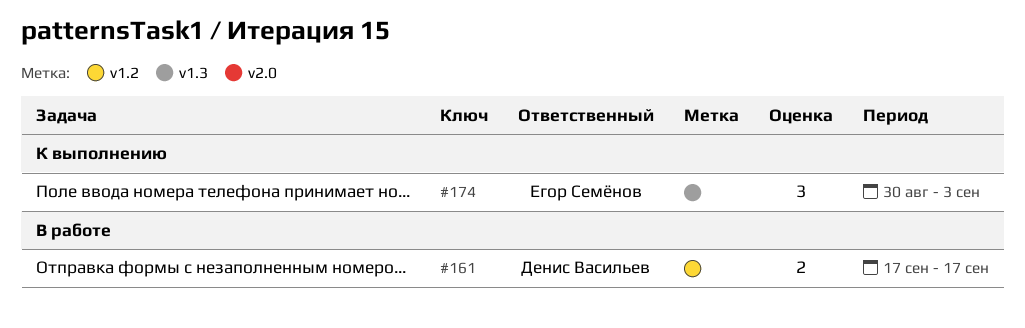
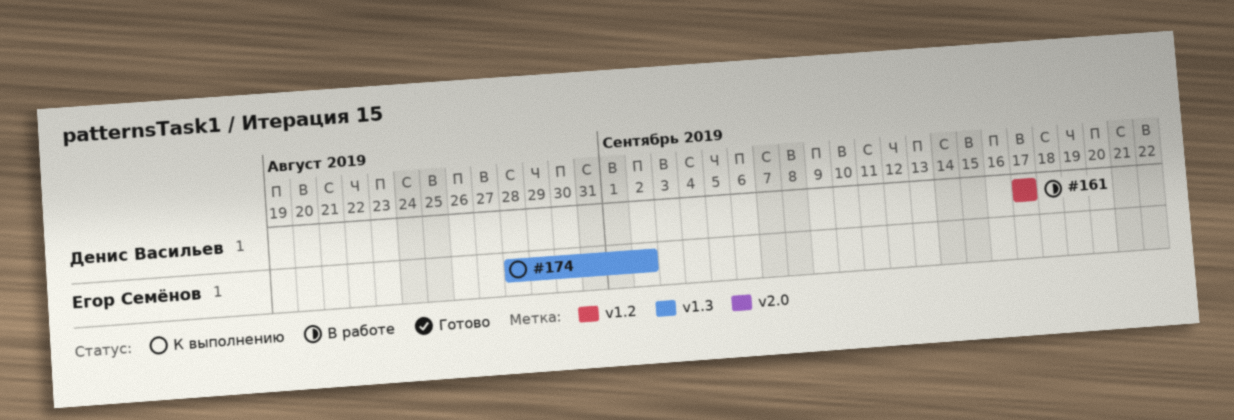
#174, start: Aug 30 -> Aug 28
#174, due: Sep 3 -> Sep 2

